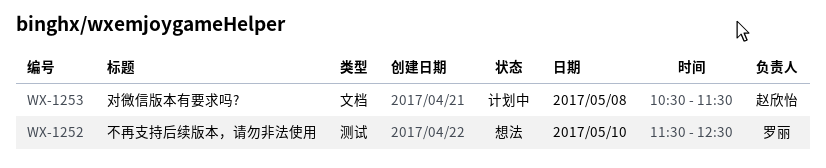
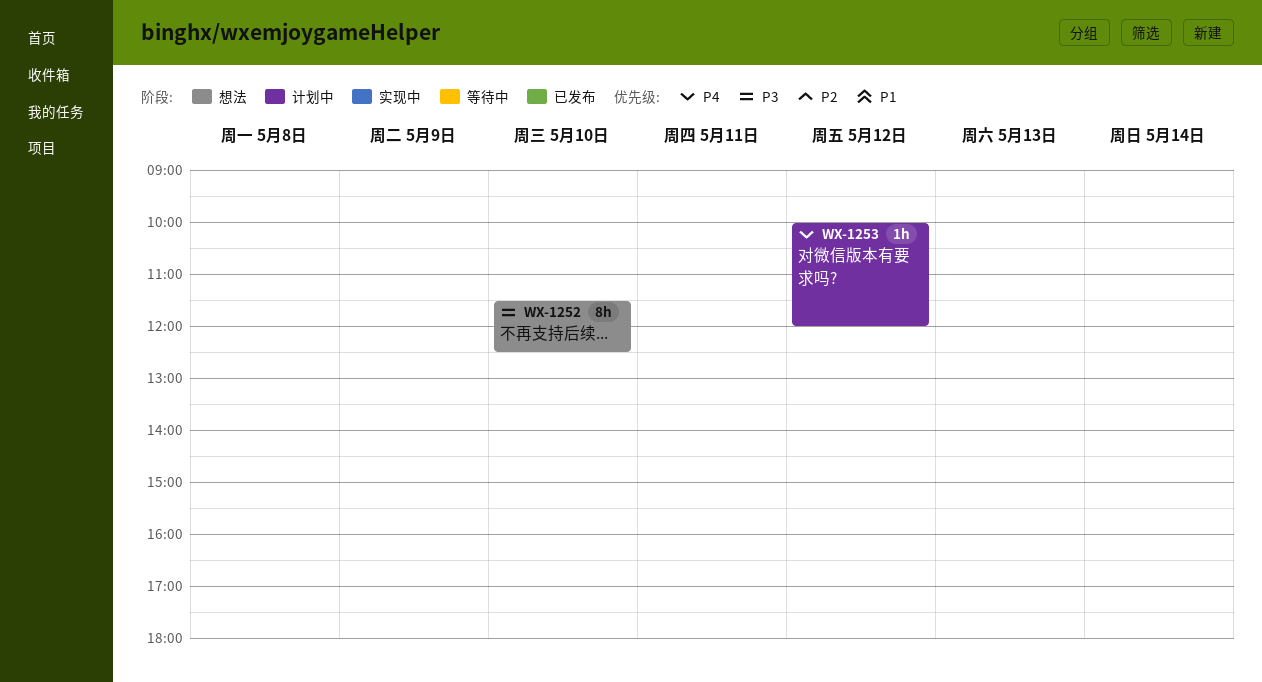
WX-1253, day: May 8 -> May 12
WX-1253, begins: 10:30 -> 10:00
WX-1253, ends: 11:30 -> 12:00

